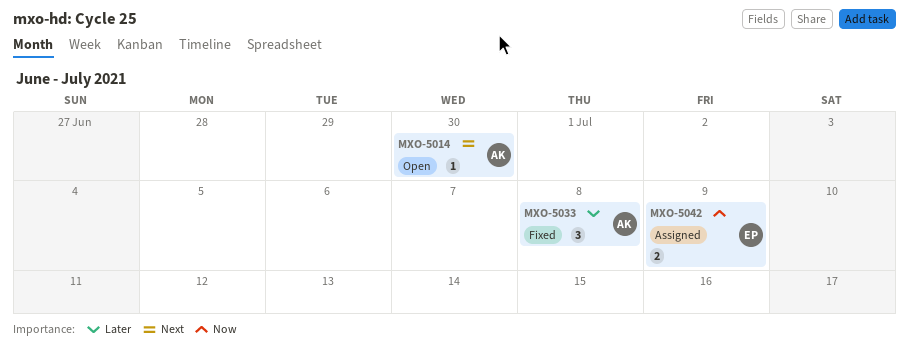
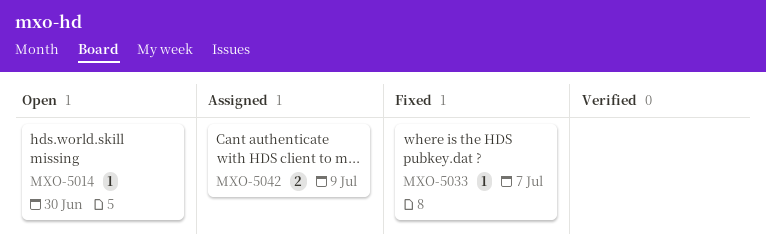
MXO-5033, estimate: 3 -> 1
MXO-5033, due: Jul 8 -> Jul 7

